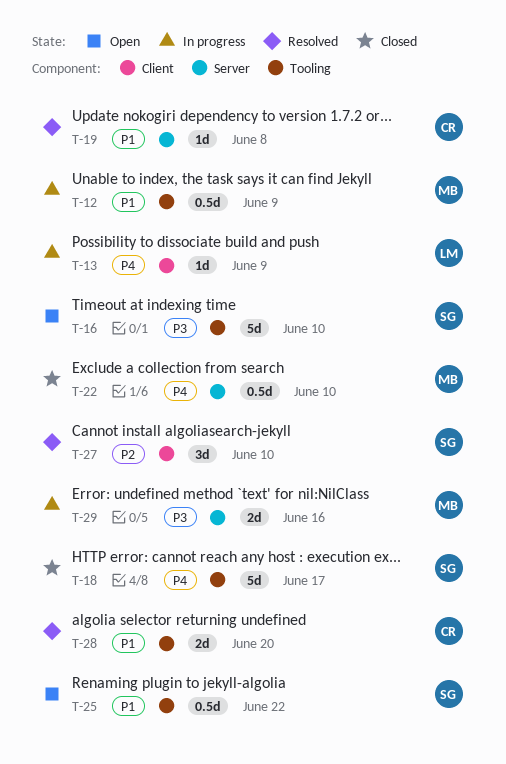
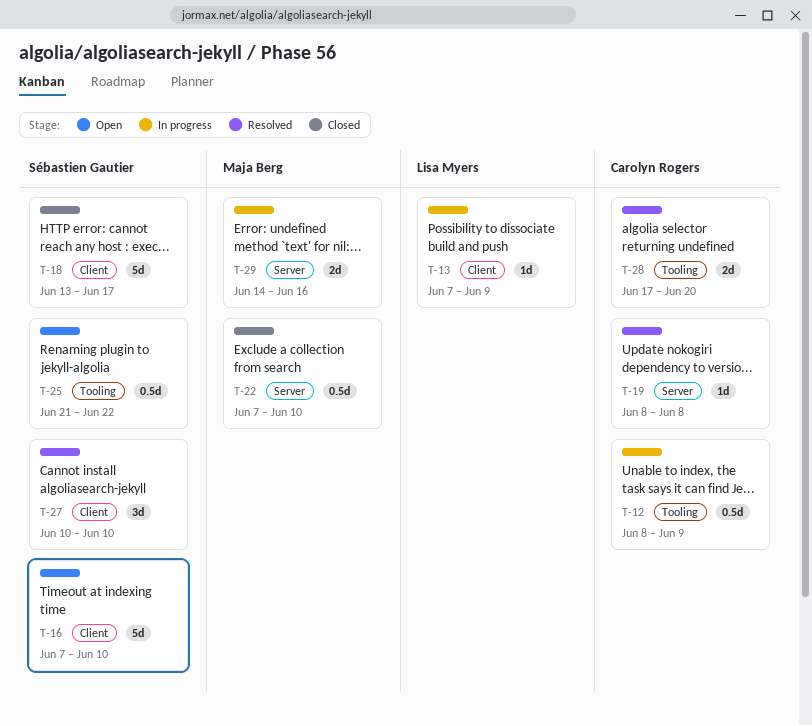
T-12, owner: Maja Berg -> Carolyn Rogers
T-16, label: Tooling -> Client
T-18, label: Tooling -> Client

